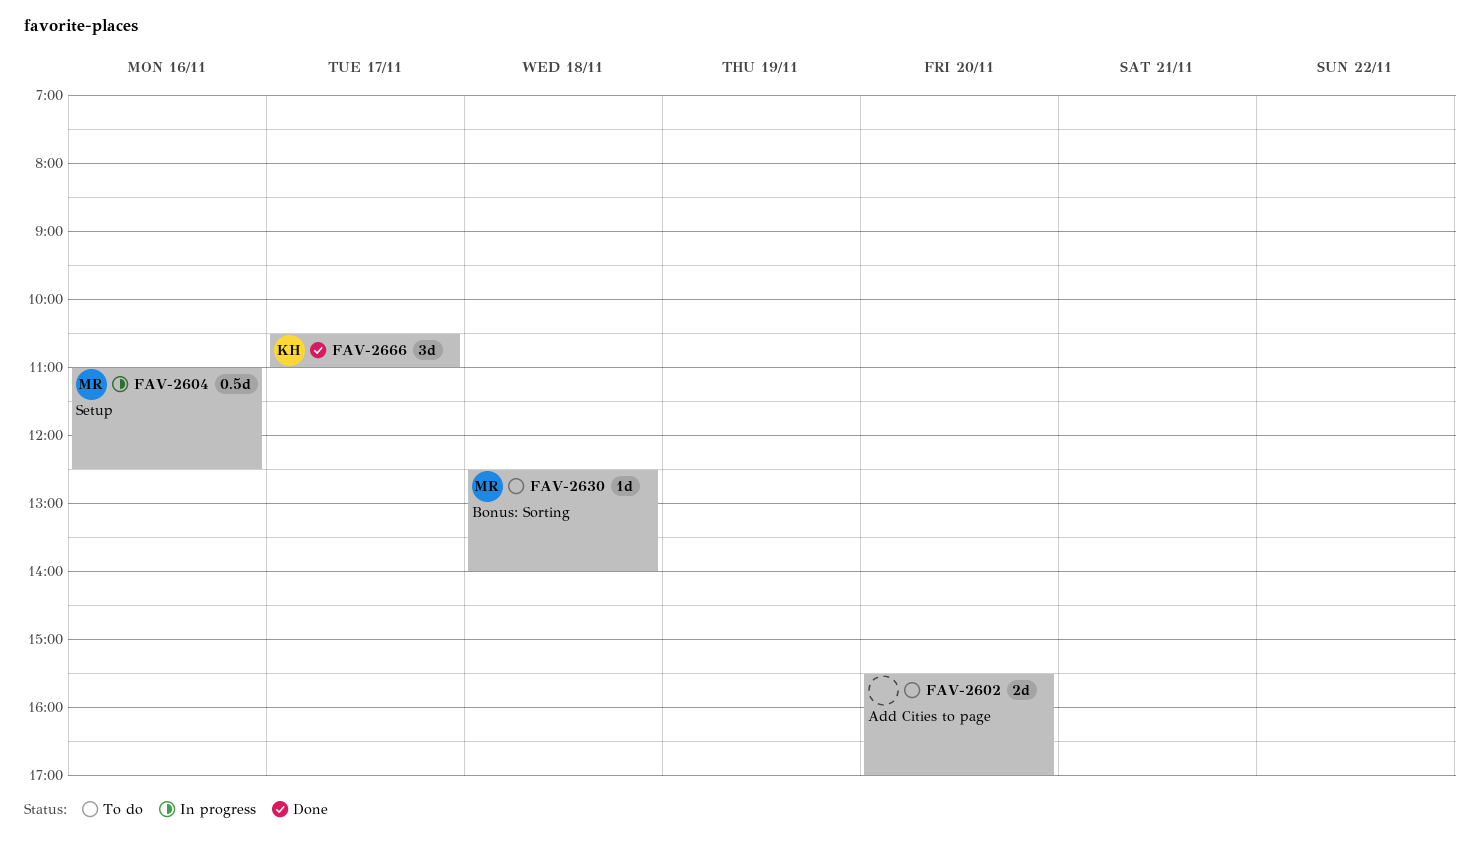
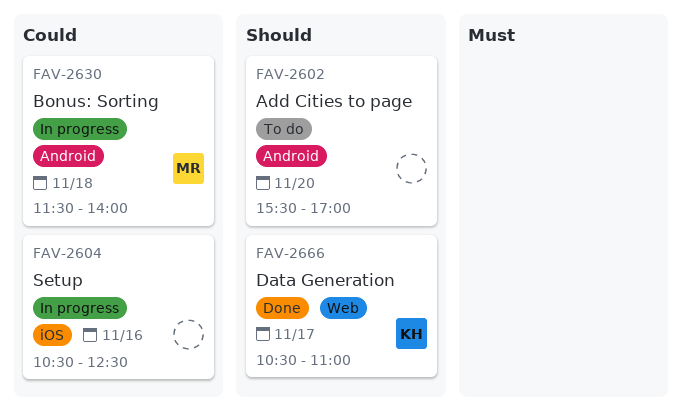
FAV-2604, owner: MR -> none
FAV-2604, begins: 11:00 -> 10:30
FAV-2630, status: To do -> In progress
FAV-2630, begins: 12:30 -> 11:30

